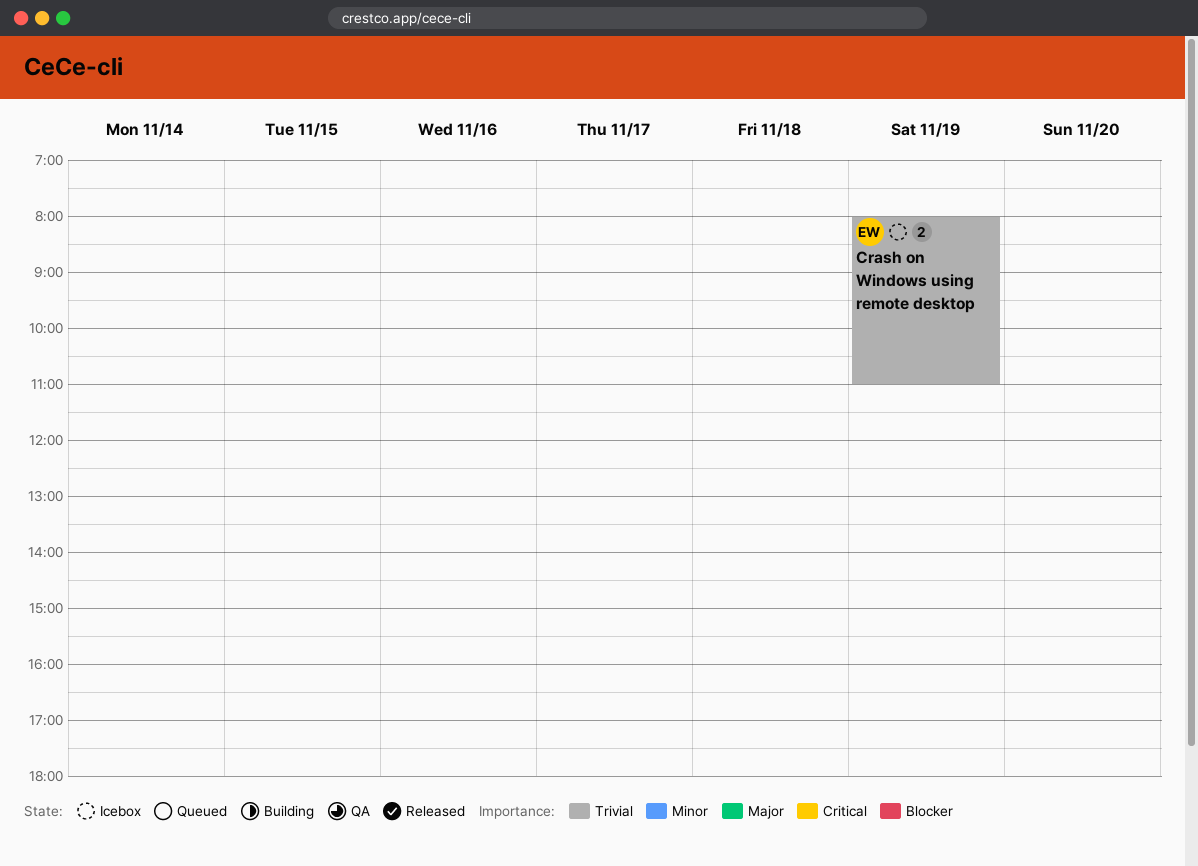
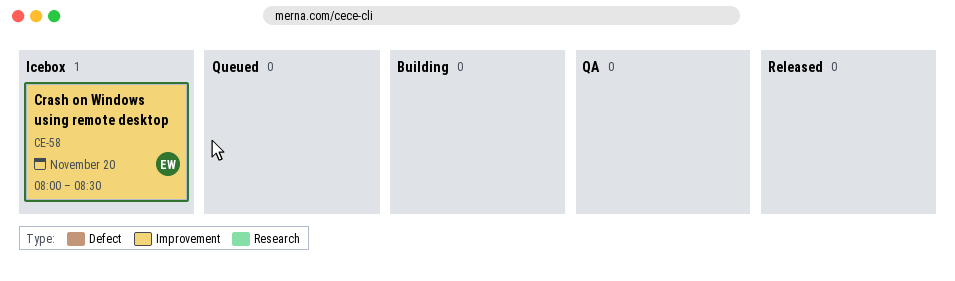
Crash on Windows using remote desktop, day: Nov 19 -> Nov 20
Crash on Windows using remote desktop, ends: 11:00 -> 08:30

